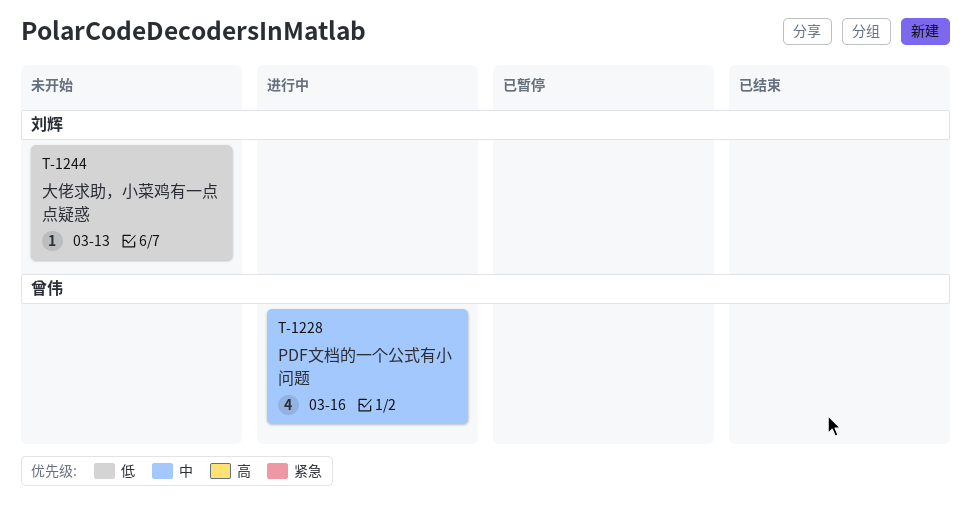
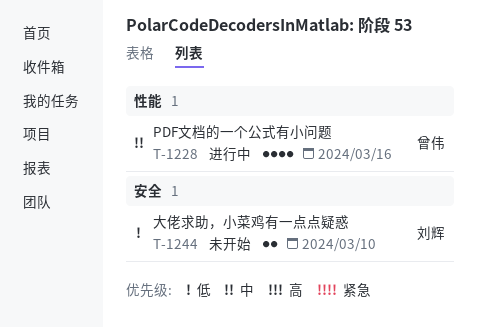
T-1244, estimate: 1 -> 2
T-1244, due: Mar 13 -> Mar 10

